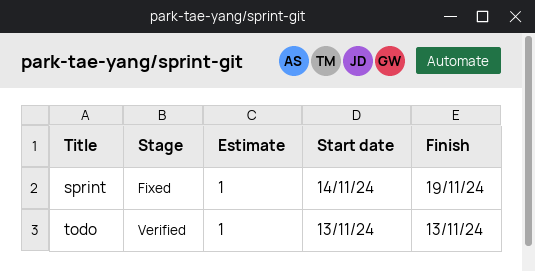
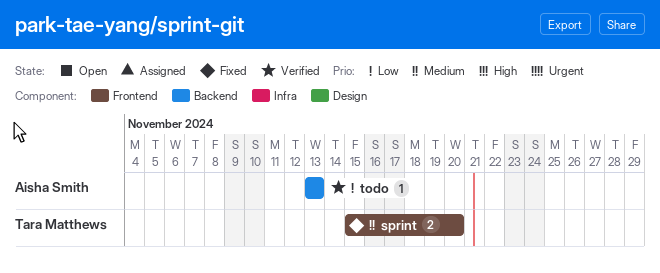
sprint, estimate: 1 -> 2
sprint, start: Nov 14 -> Nov 15
sprint, due: Nov 19 -> Nov 20

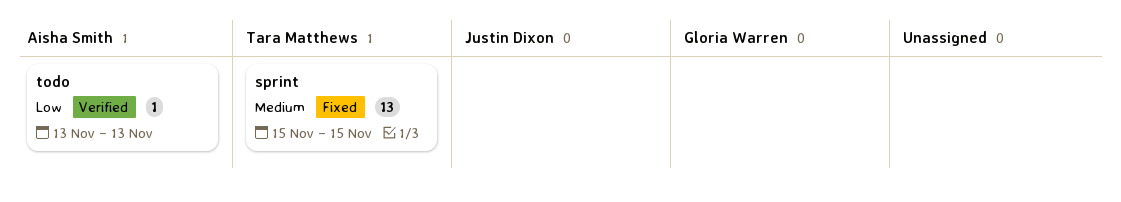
sprint, estimate: 2 -> 13
sprint, due: Nov 20 -> Nov 15

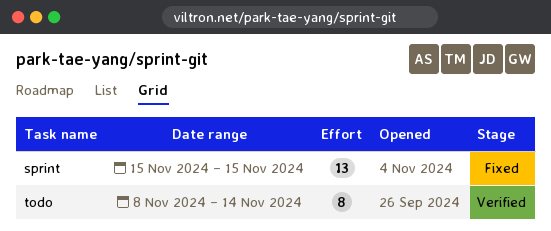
todo, estimate: 1 -> 8
todo, start: Nov 13 -> Nov 8
todo, due: Nov 13 -> Nov 14

